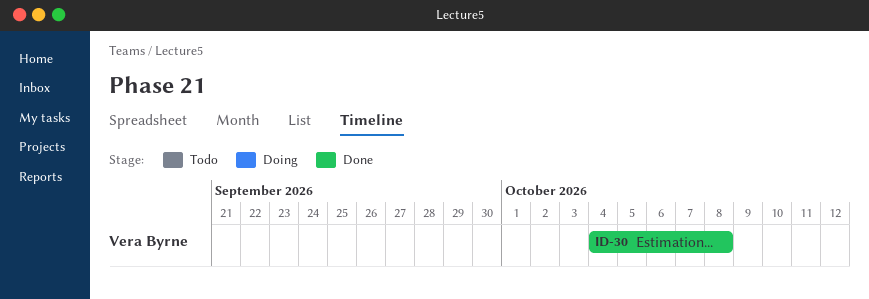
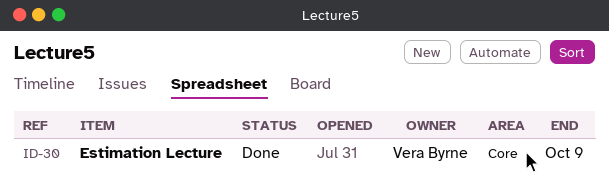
ID-30, due: Oct 8 -> Oct 9

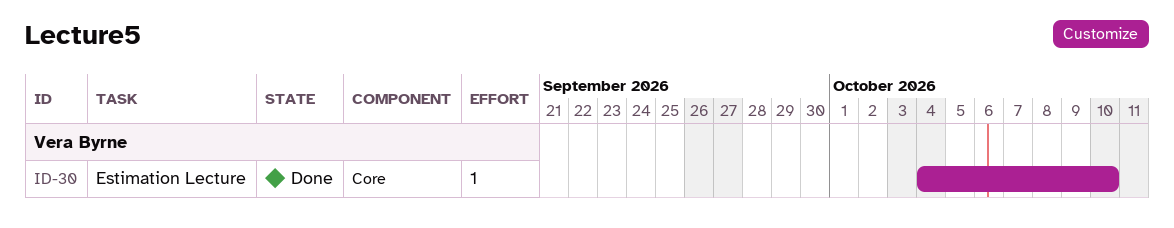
ID-30, due: Oct 9 -> Oct 10

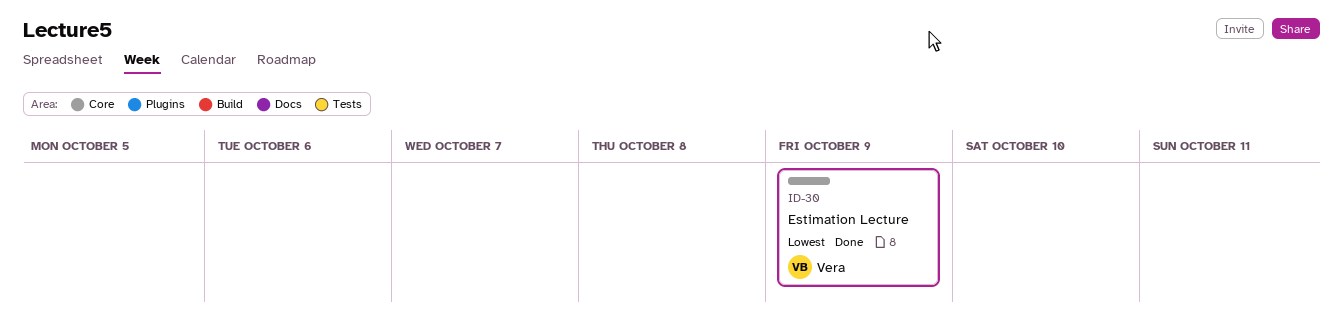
ID-30, due: Oct 10 -> Oct 9

